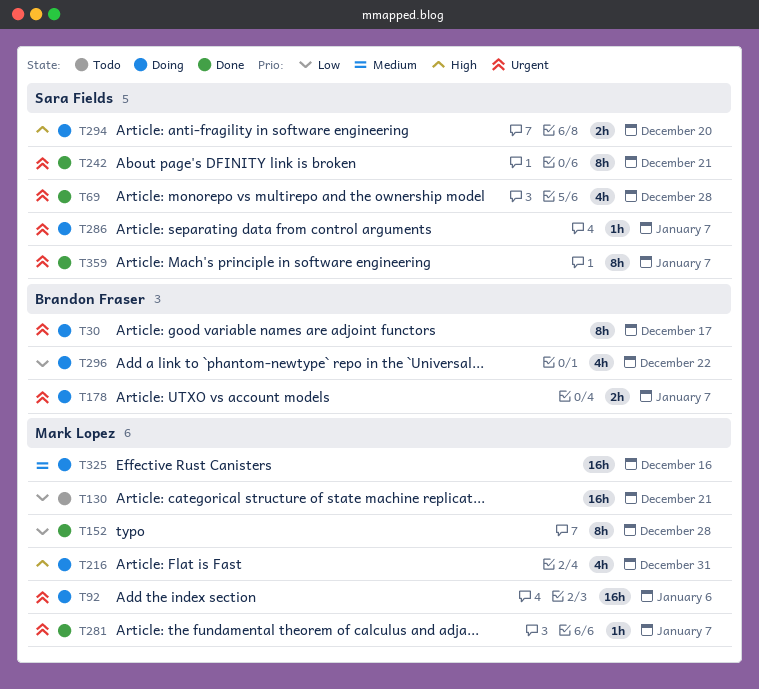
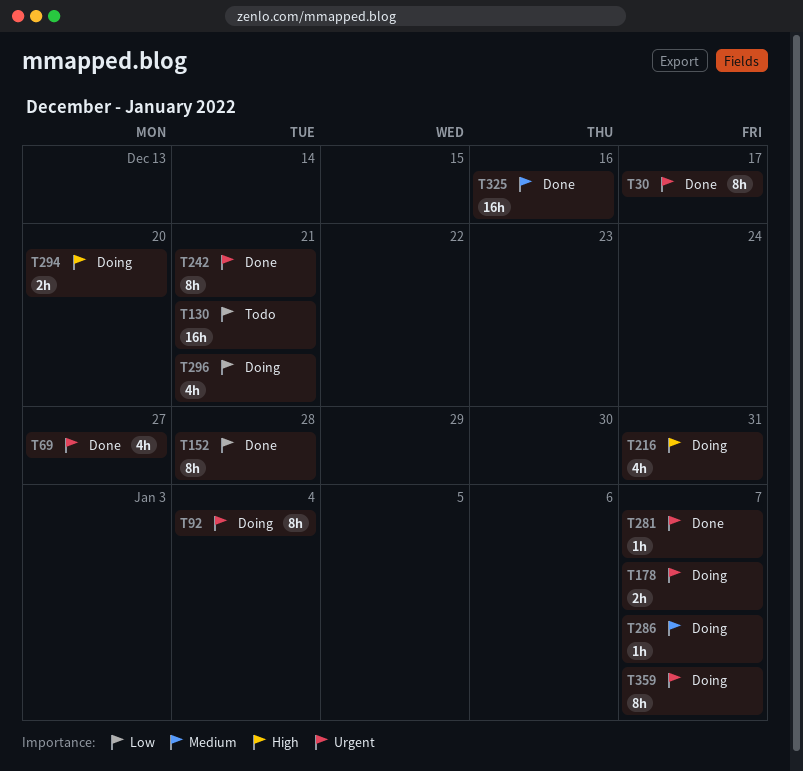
T30, status: Doing -> Done
T69, due: Dec 28 -> Dec 27
T92, estimate: 16h -> 8h
T92, due: Jan 6 -> Jan 4
T286, priority: Urgent -> Medium
T296, due: Dec 22 -> Dec 21
T325, status: Doing -> Done
T359, status: Done -> Doing

